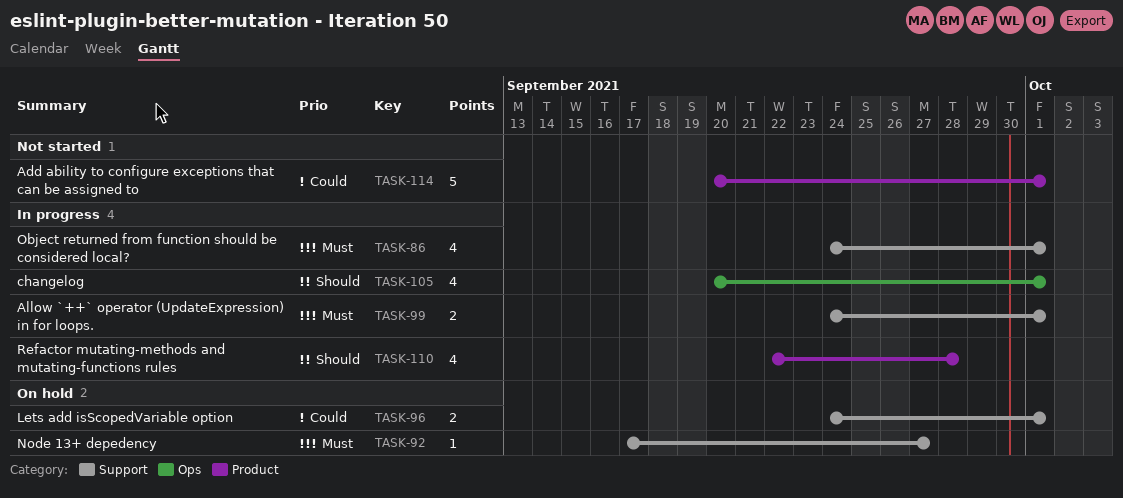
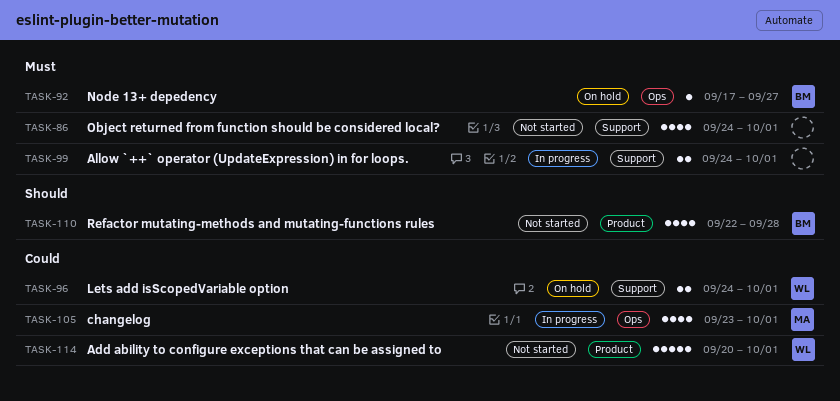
TASK-86, status: In progress -> Not started
TASK-92, label: Support -> Ops
TASK-105, priority: Should -> Could
TASK-105, start: Sep 20 -> Sep 23
TASK-110, status: In progress -> Not started

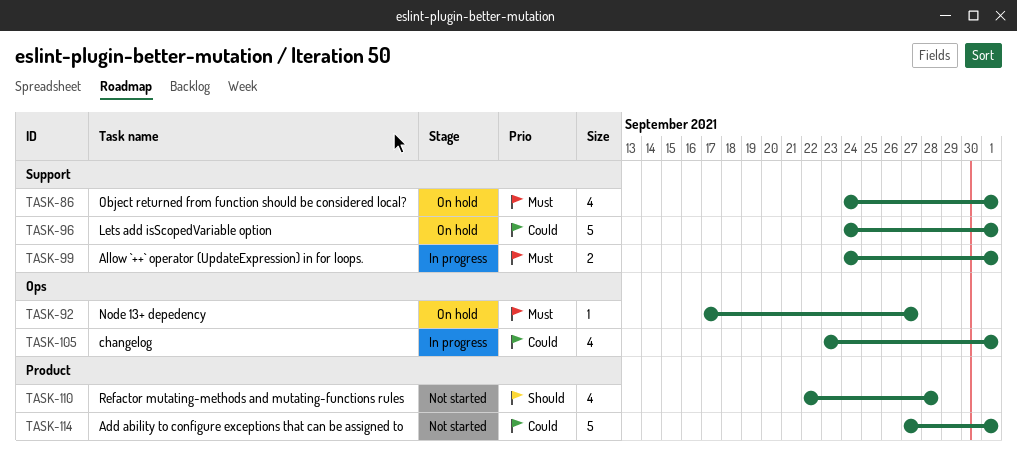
TASK-86, status: Not started -> On hold
TASK-96, estimate: 2 -> 5
TASK-114, start: Sep 20 -> Sep 27

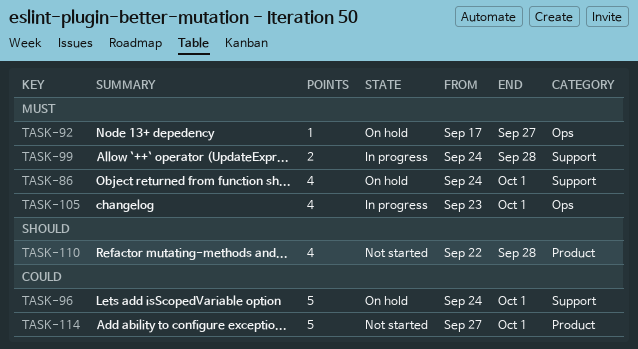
TASK-99, due: Oct 1 -> Sep 28
TASK-105, priority: Could -> Must

